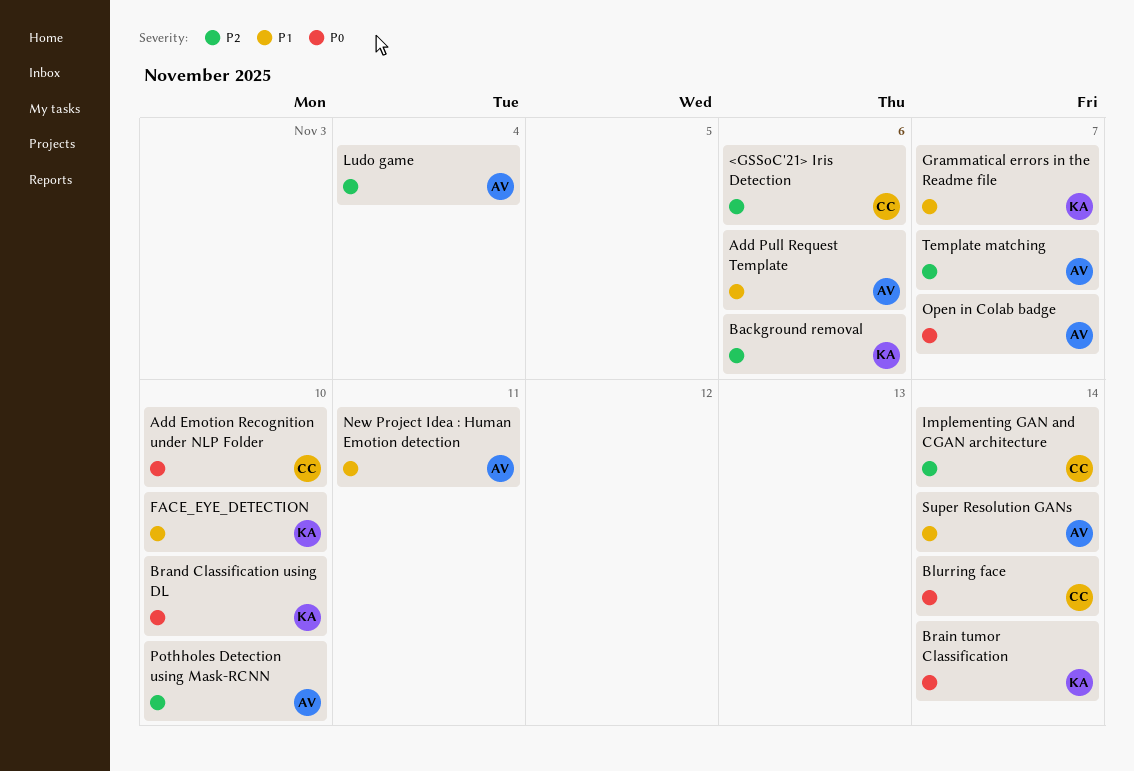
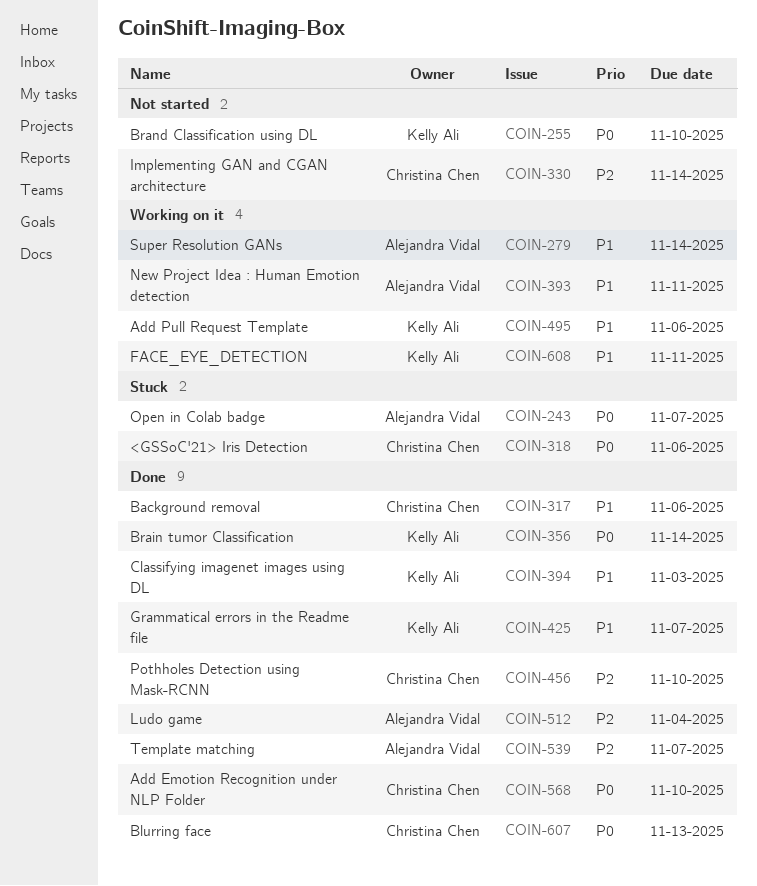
<GSSoC'21> Iris Detection, priority: P2 -> P0
Add Pull Request Template, owner: Alejandra Vidal -> Kelly Ali
Background removal, owner: Kelly Ali -> Christina Chen
Background removal, priority: P2 -> P1
Blurring face, due: Nov 14 -> Nov 13
Classifying imagenet images using DL: none -> present
FACE_EYE_DETECTION, due: Nov 10 -> Nov 11
Pothholes Detection using Mask-RCNN, owner: Alejandra Vidal -> Christina Chen

